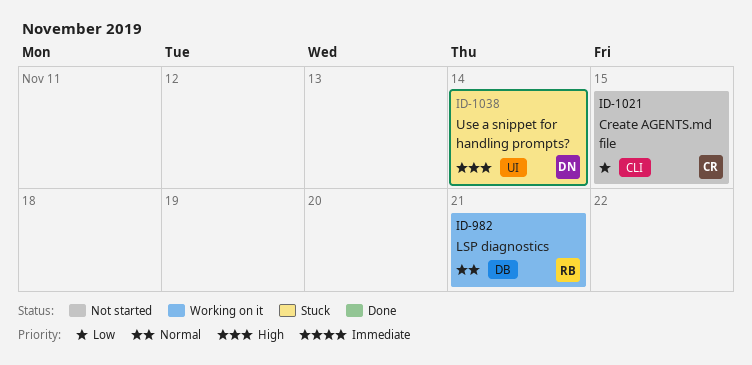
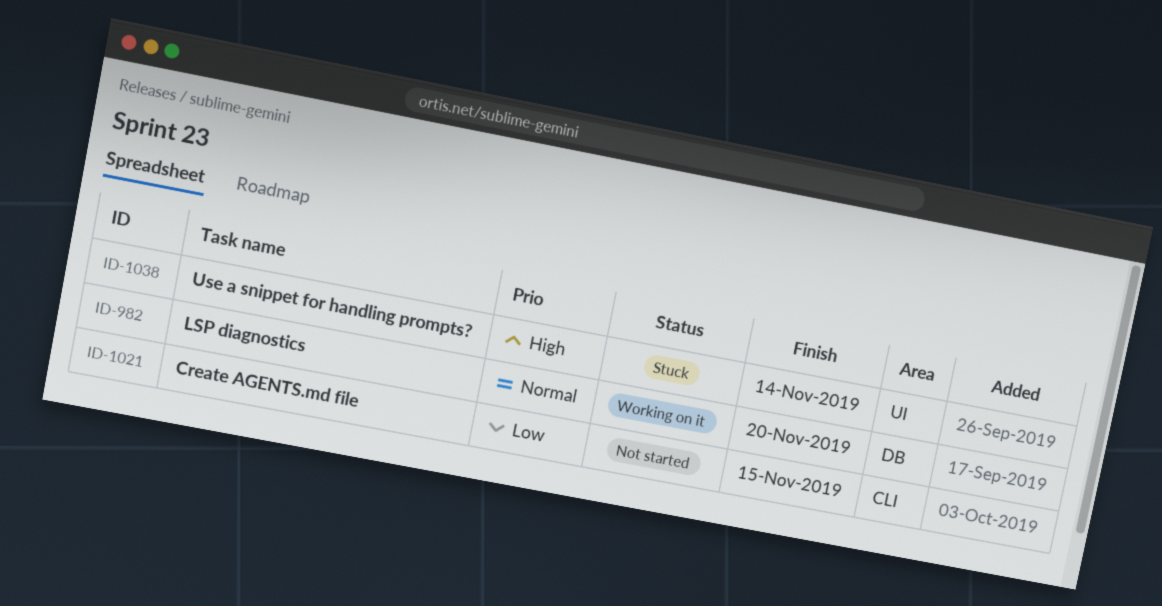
ID-982, due: Nov 21 -> Nov 20

